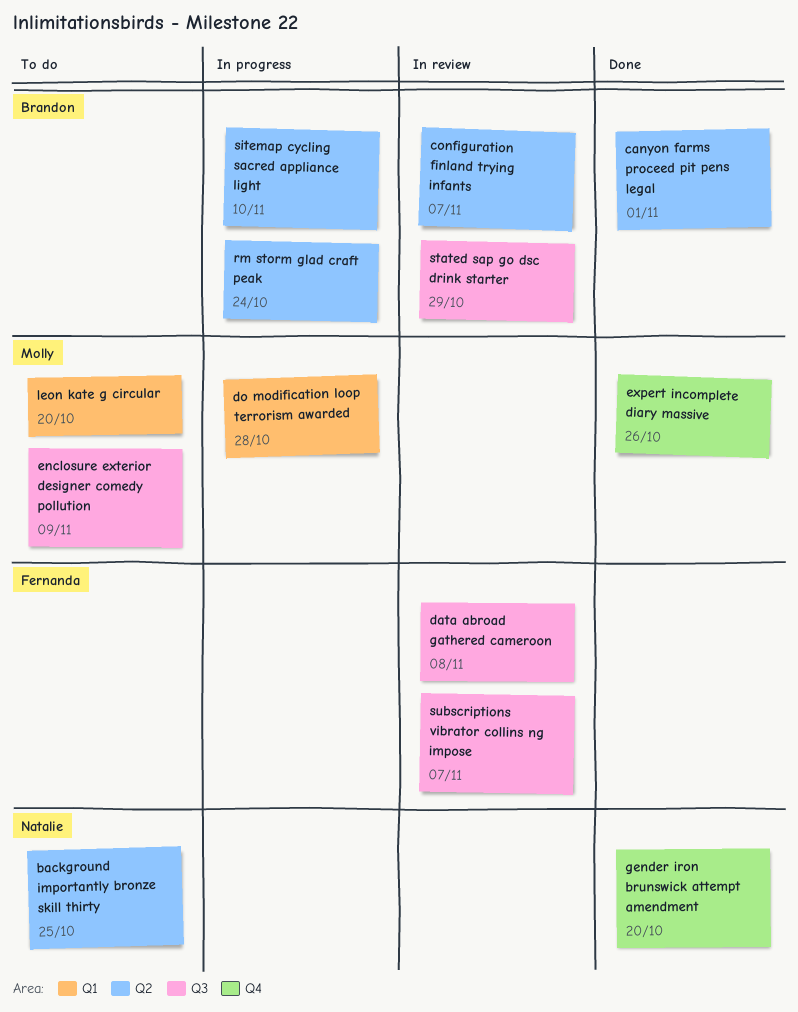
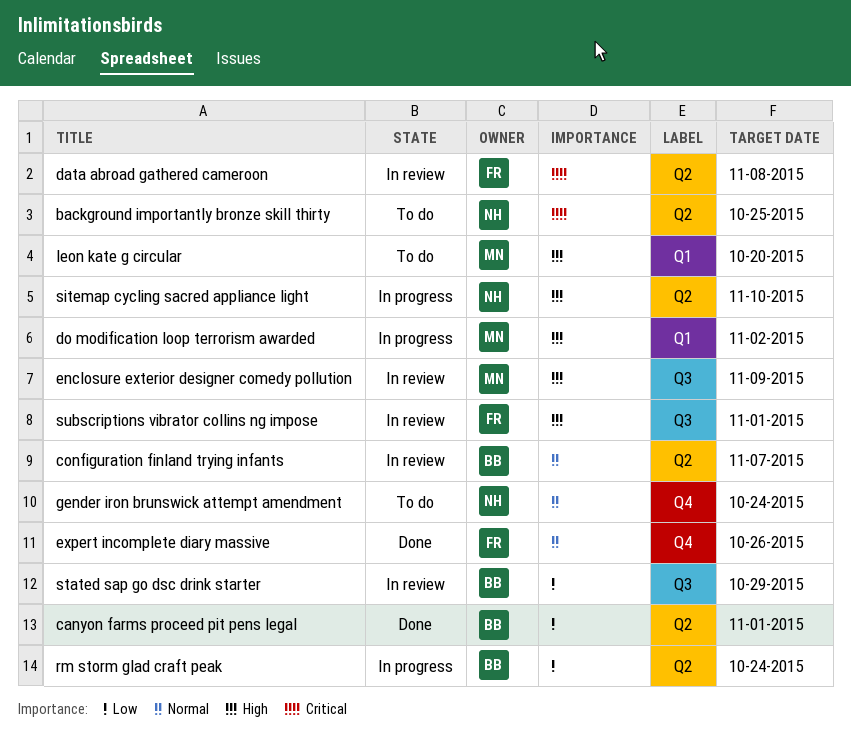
data abroad gathered cameroon, label: Q3 -> Q2
do modification loop terrorism awarded, due: Oct 28 -> Nov 2
enclosure exterior designer comedy pollution, status: To do -> In review
expert incomplete diary massive, owner: Molly -> Fernanda
gender iron brunswick attempt amendment, status: Done -> To do
gender iron brunswick attempt amendment, due: Oct 20 -> Oct 24
sitemap cycling sacred appliance light, owner: Brandon -> Natalie
subscriptions vibrator collins ng impose, due: Nov 7 -> Nov 1

